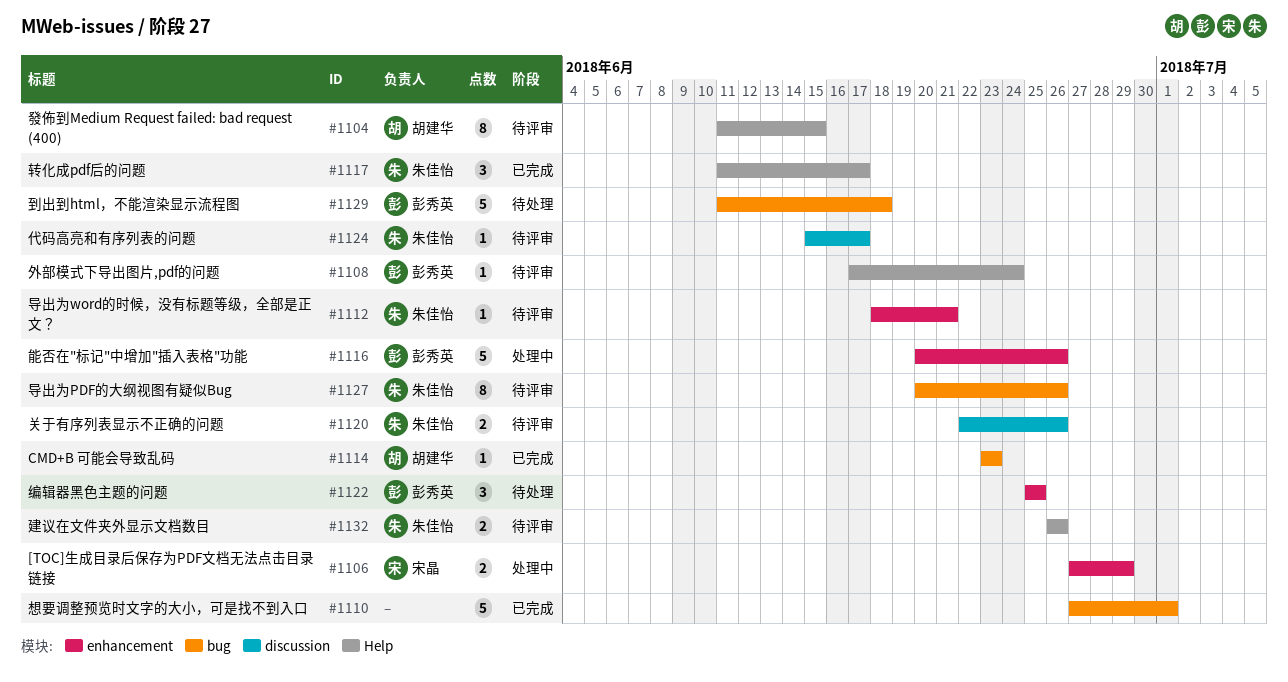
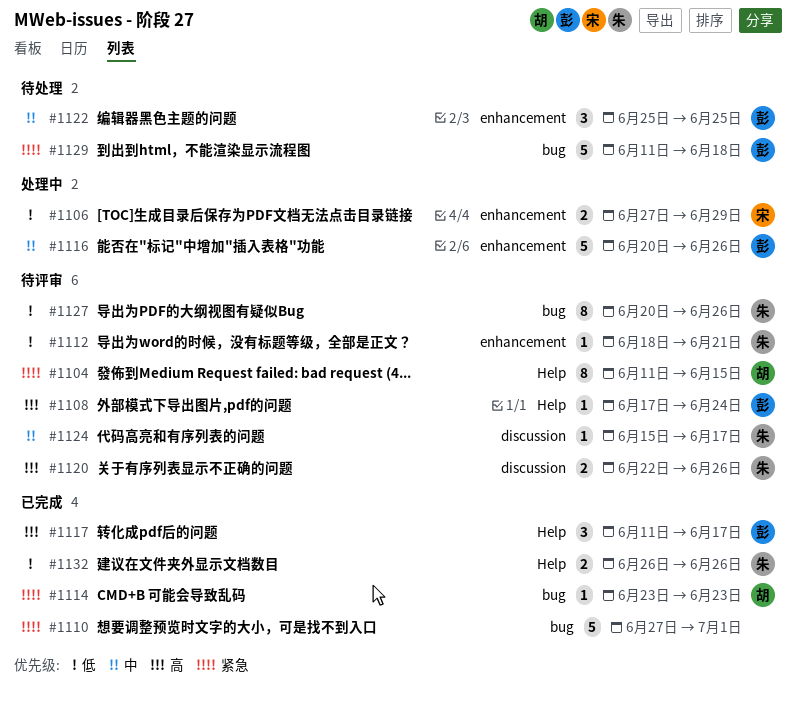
#1117, owner: 朱佳怡 -> 彭秀英
#1132, status: 待评审 -> 已完成

